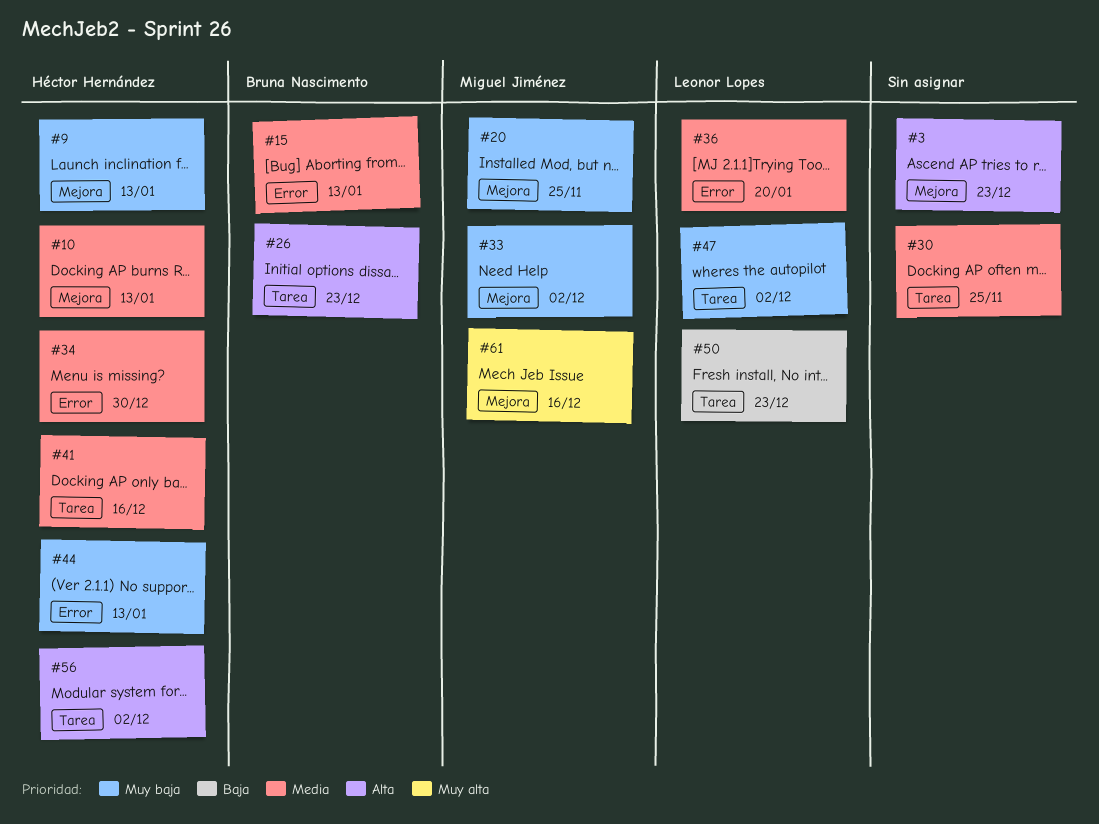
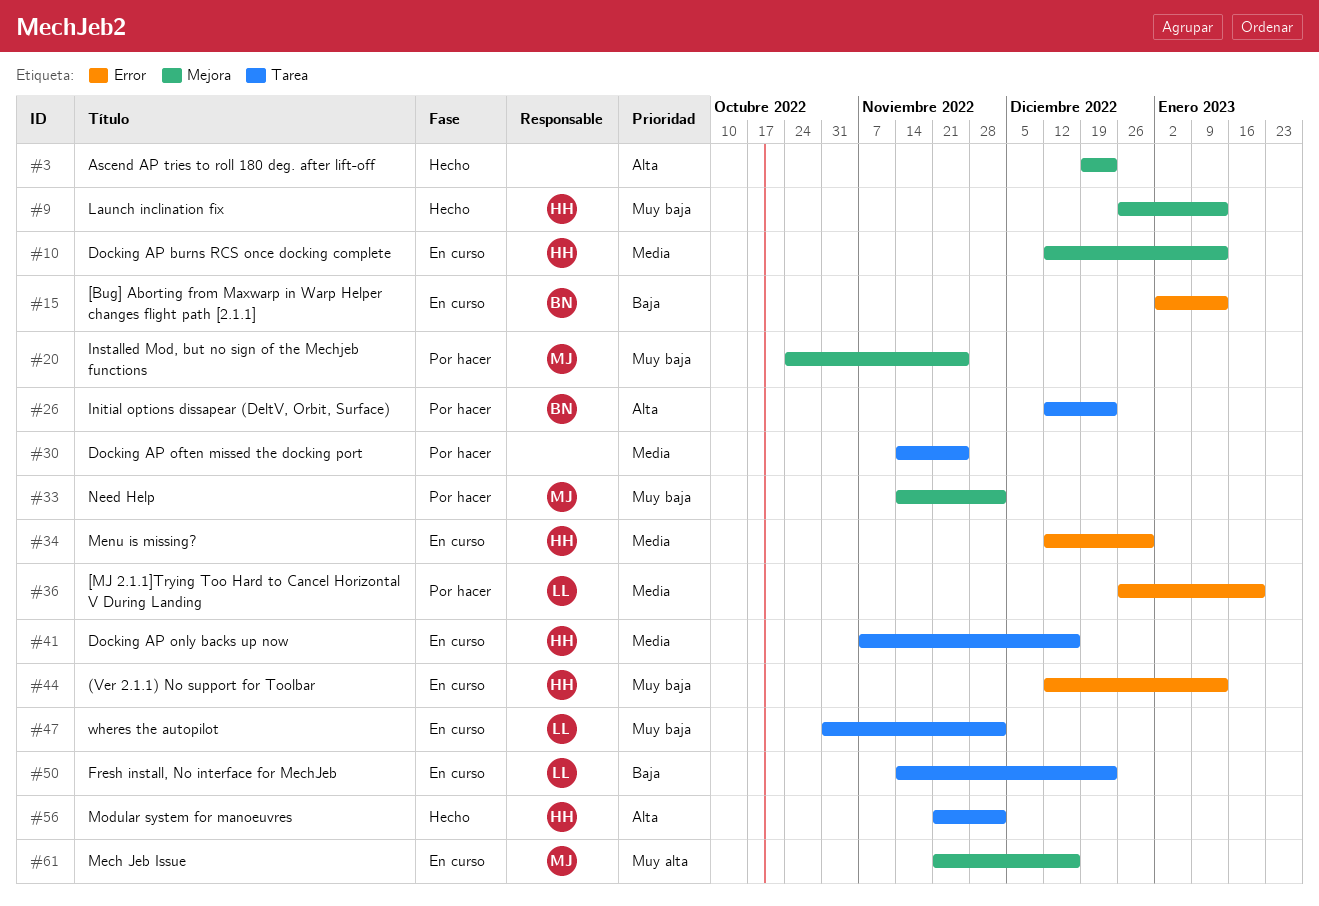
#15, priority: Media -> Baja

